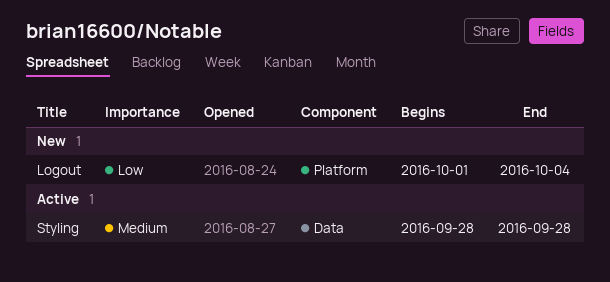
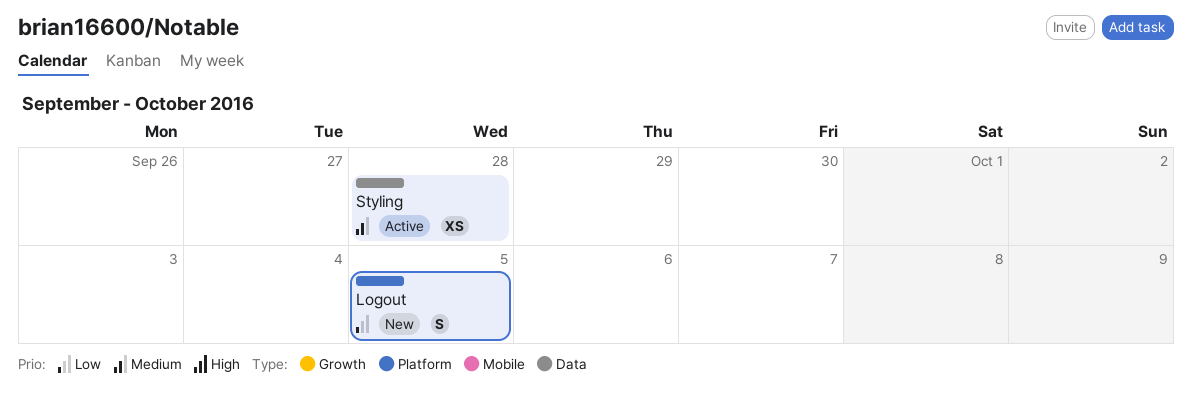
Logout, due: Oct 4 -> Oct 5

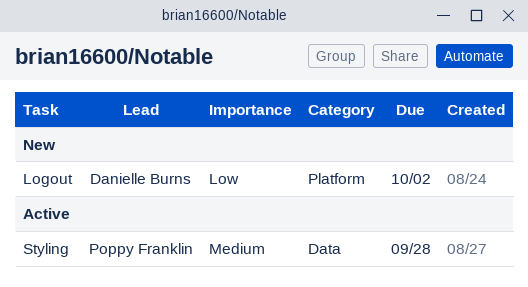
Logout, due: Oct 5 -> Oct 2

